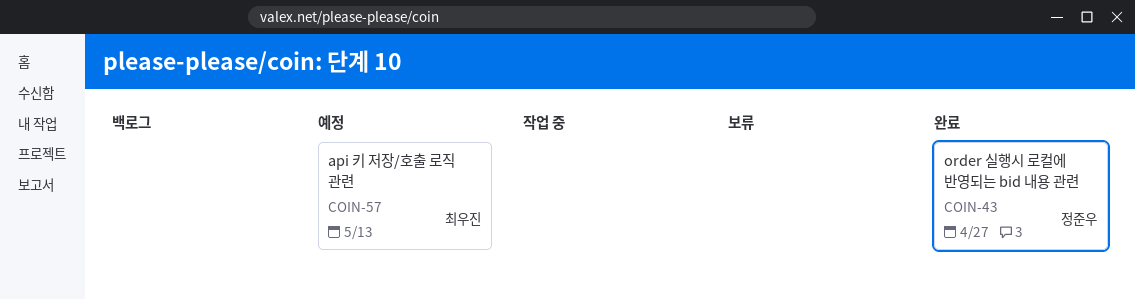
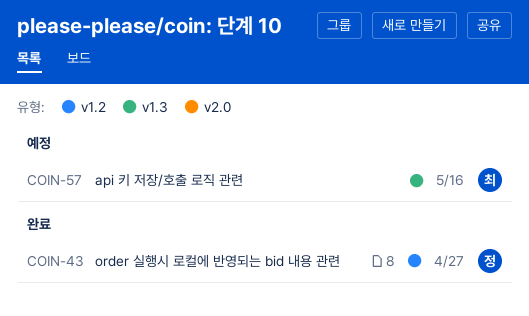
COIN-57, due: May 13 -> May 16

